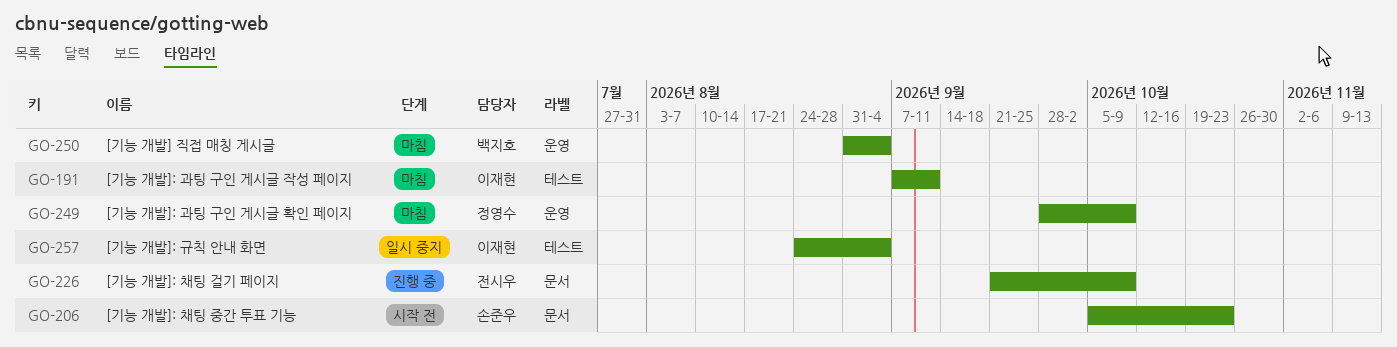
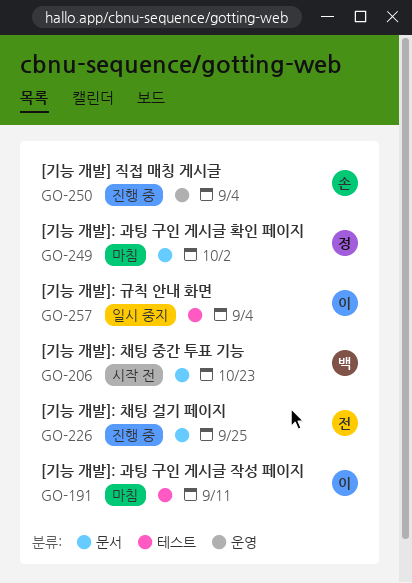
GO-206, owner: 손준우 -> 백지호
GO-226, due: Oct 9 -> Sep 25
GO-249, label: 운영 -> 문서
GO-249, due: Oct 9 -> Oct 2
GO-250, status: 마침 -> 진행 중
GO-250, owner: 백지호 -> 손준우

